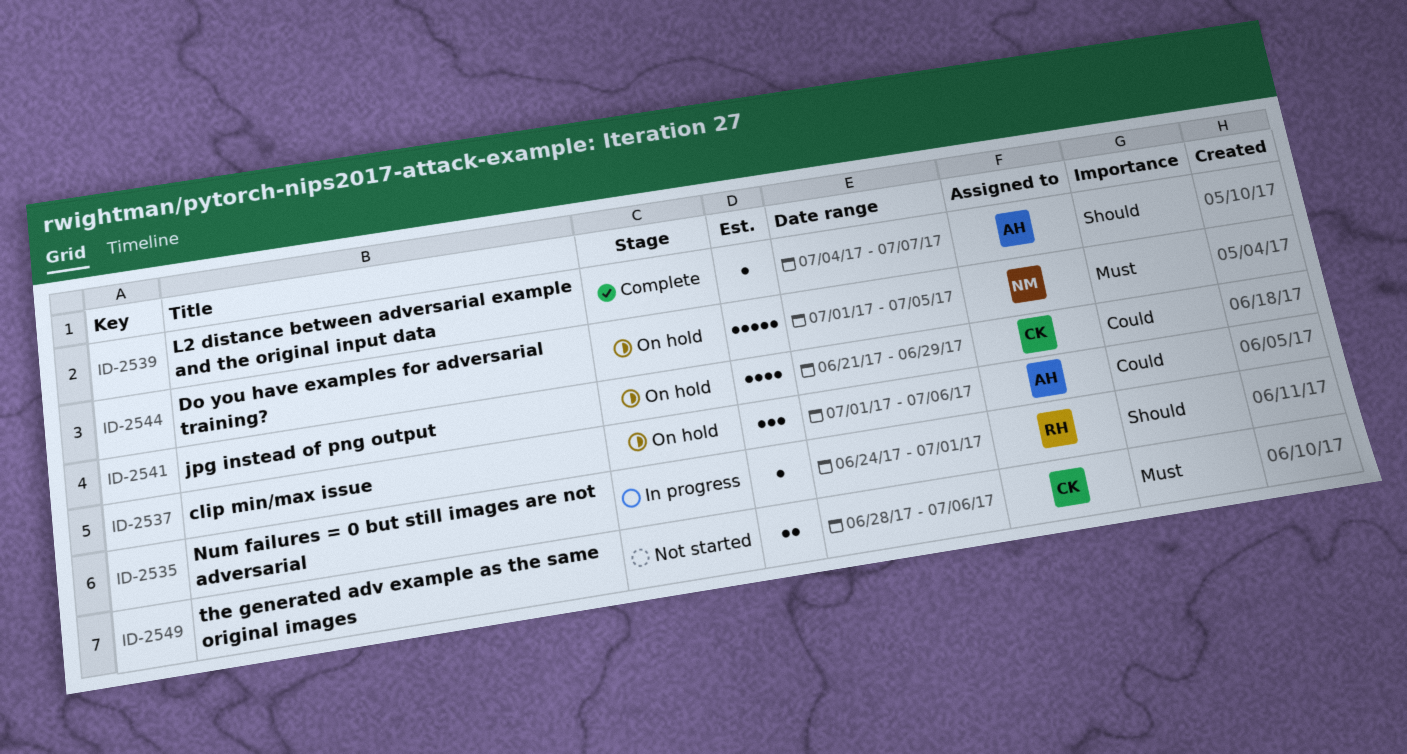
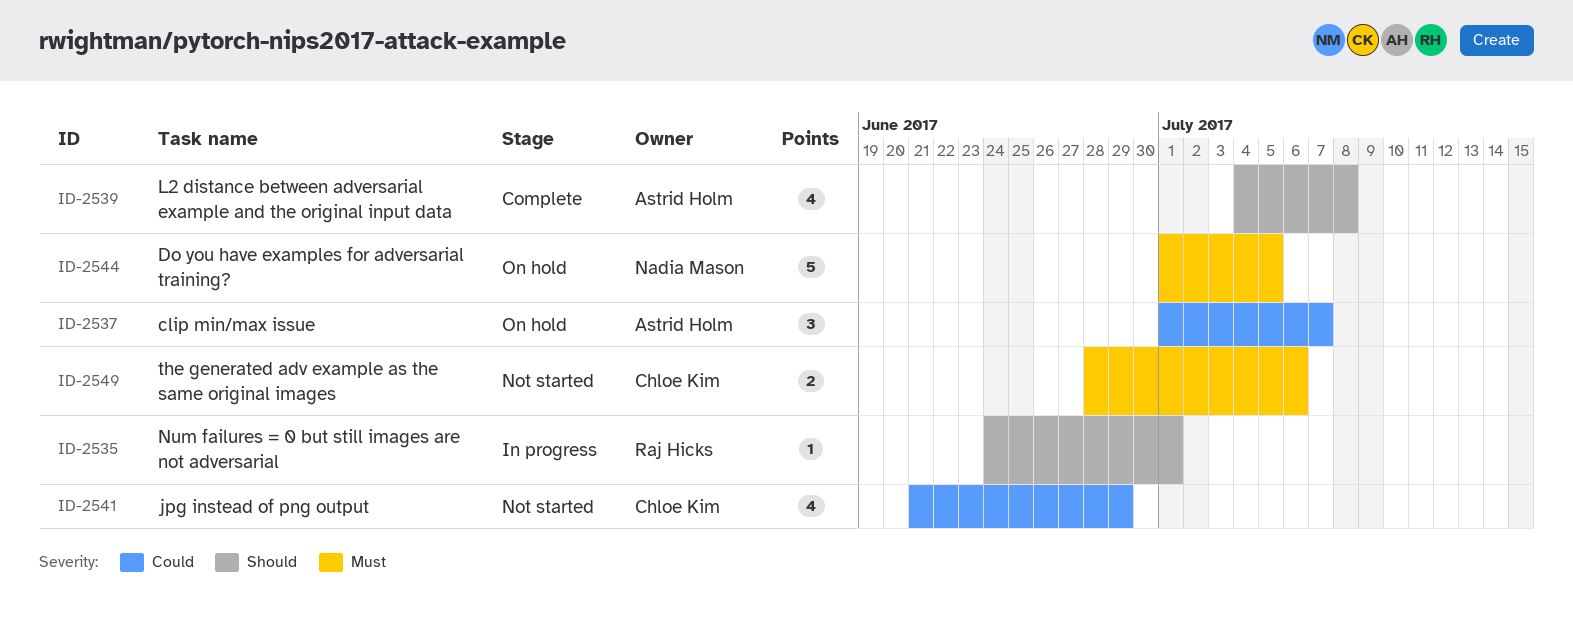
ID-2537, due: Jul 6 -> Jul 7
ID-2539, estimate: 1 -> 4
ID-2539, due: Jul 7 -> Jul 8
ID-2541, status: On hold -> Not started

